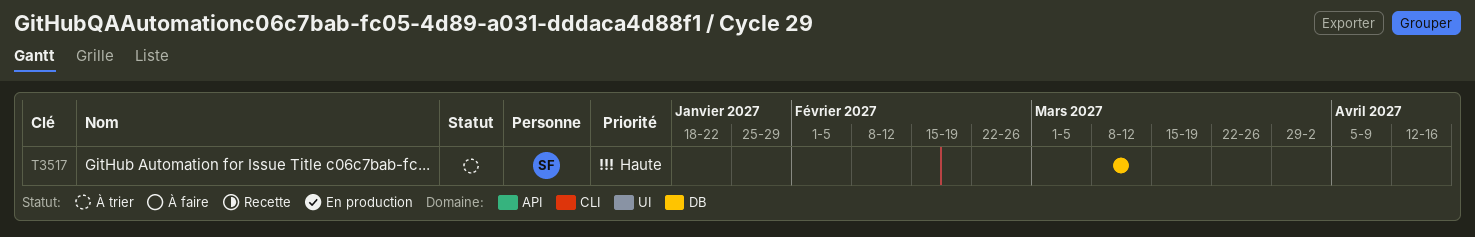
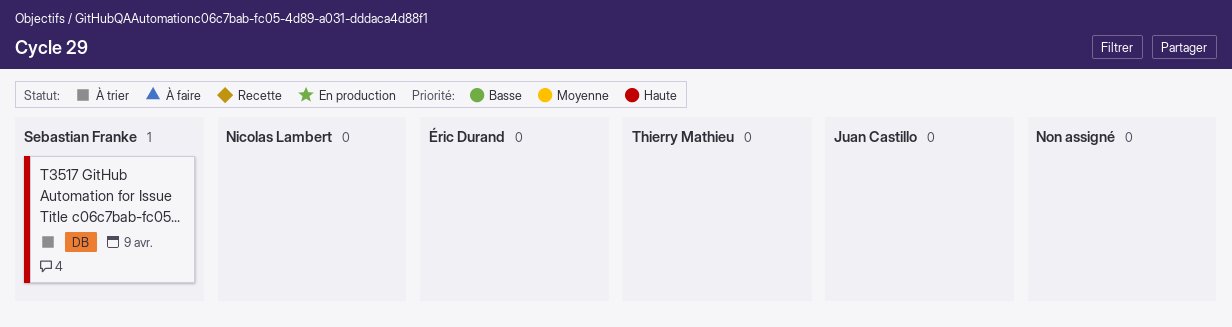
T3517, due: Mar 12 -> Apr 9

